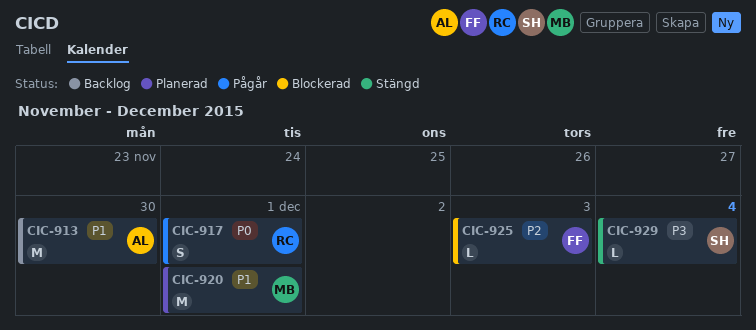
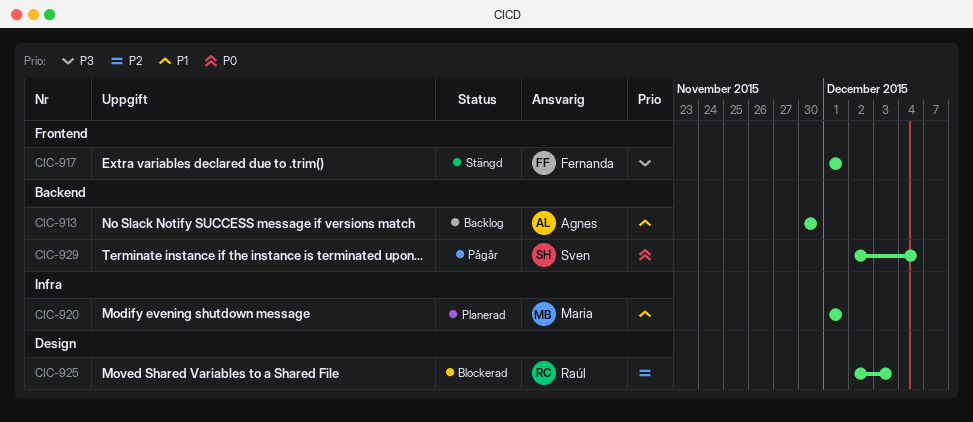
CIC-917, status: Pågår -> Stängd
CIC-917, owner: Raúl -> Fernanda
CIC-917, priority: P0 -> P3
CIC-925, owner: Fernanda -> Raúl
CIC-929, status: Stängd -> Pågår
CIC-929, priority: P3 -> P0

